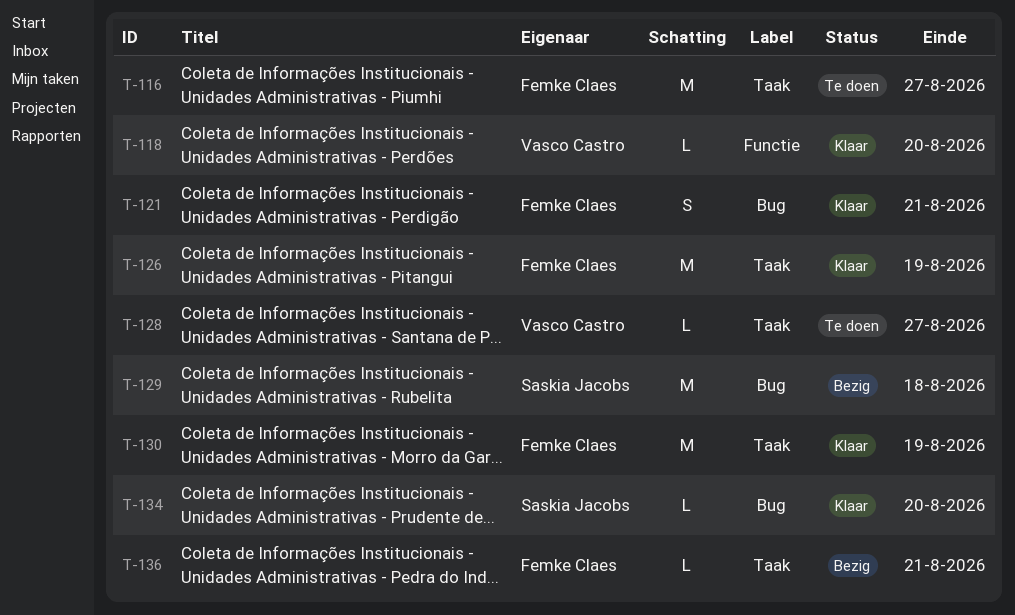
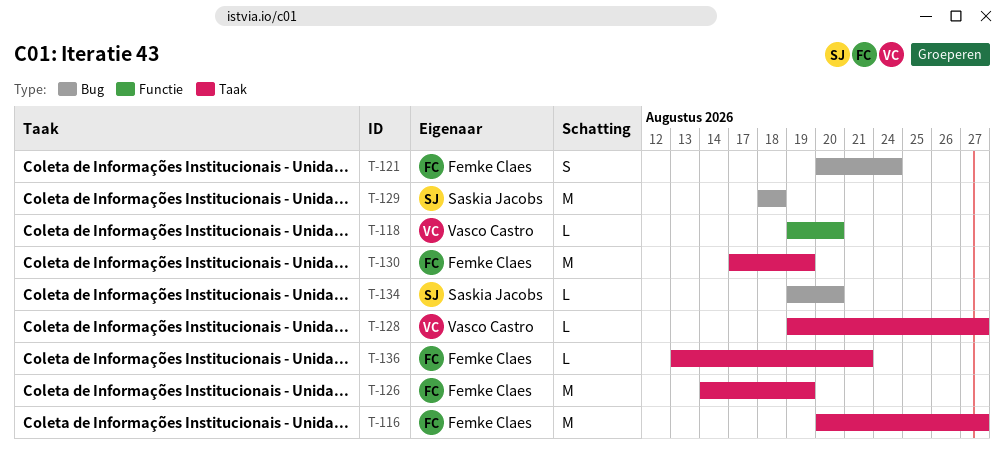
T-121, due: Aug 21 -> Aug 24

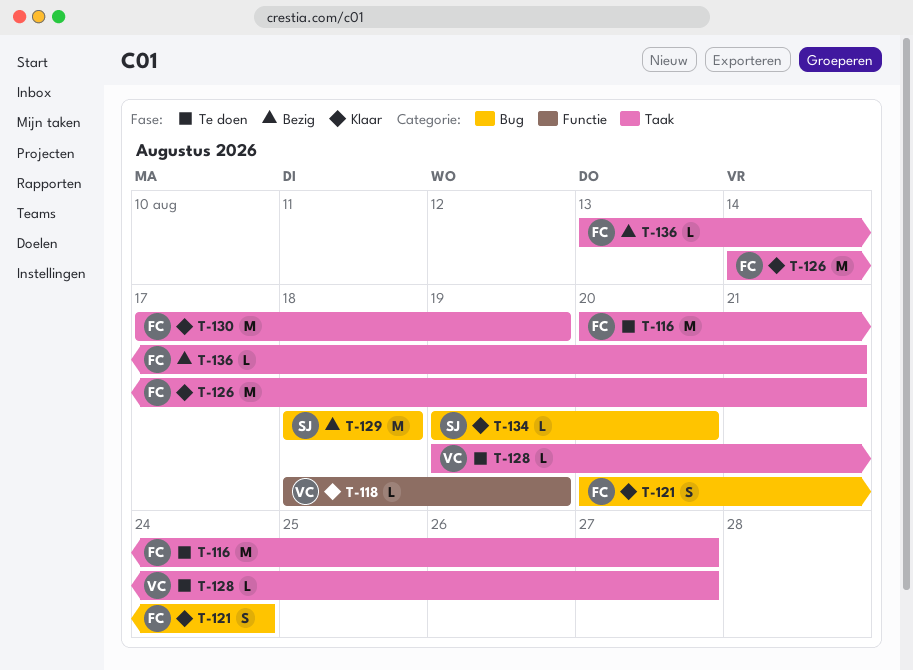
T-118, start: Aug 19 -> Aug 18
T-118, due: Aug 20 -> Aug 19
T-126, due: Aug 19 -> Aug 21

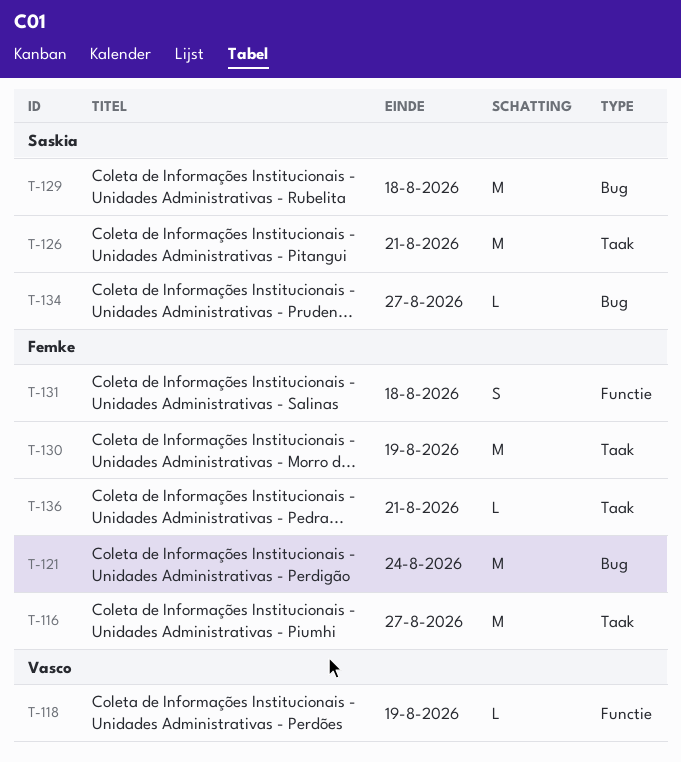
T-121, estimate: S -> M
T-126, owner: Femke -> Saskia
T-128: present -> none
T-131: none -> present
T-134, due: Aug 20 -> Aug 27

